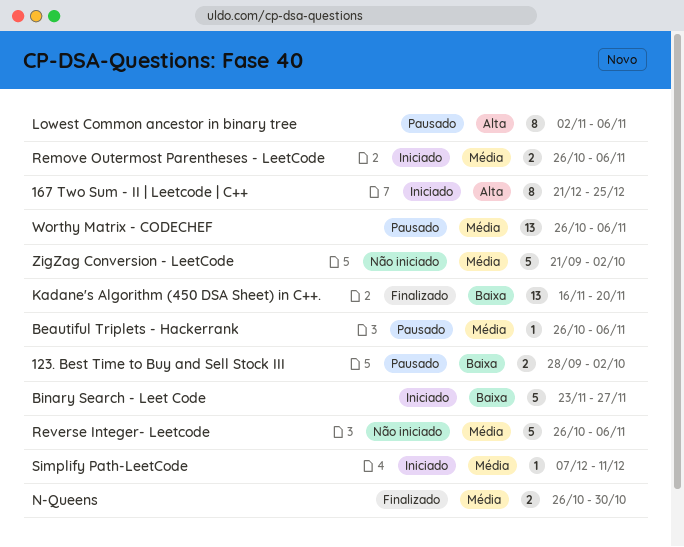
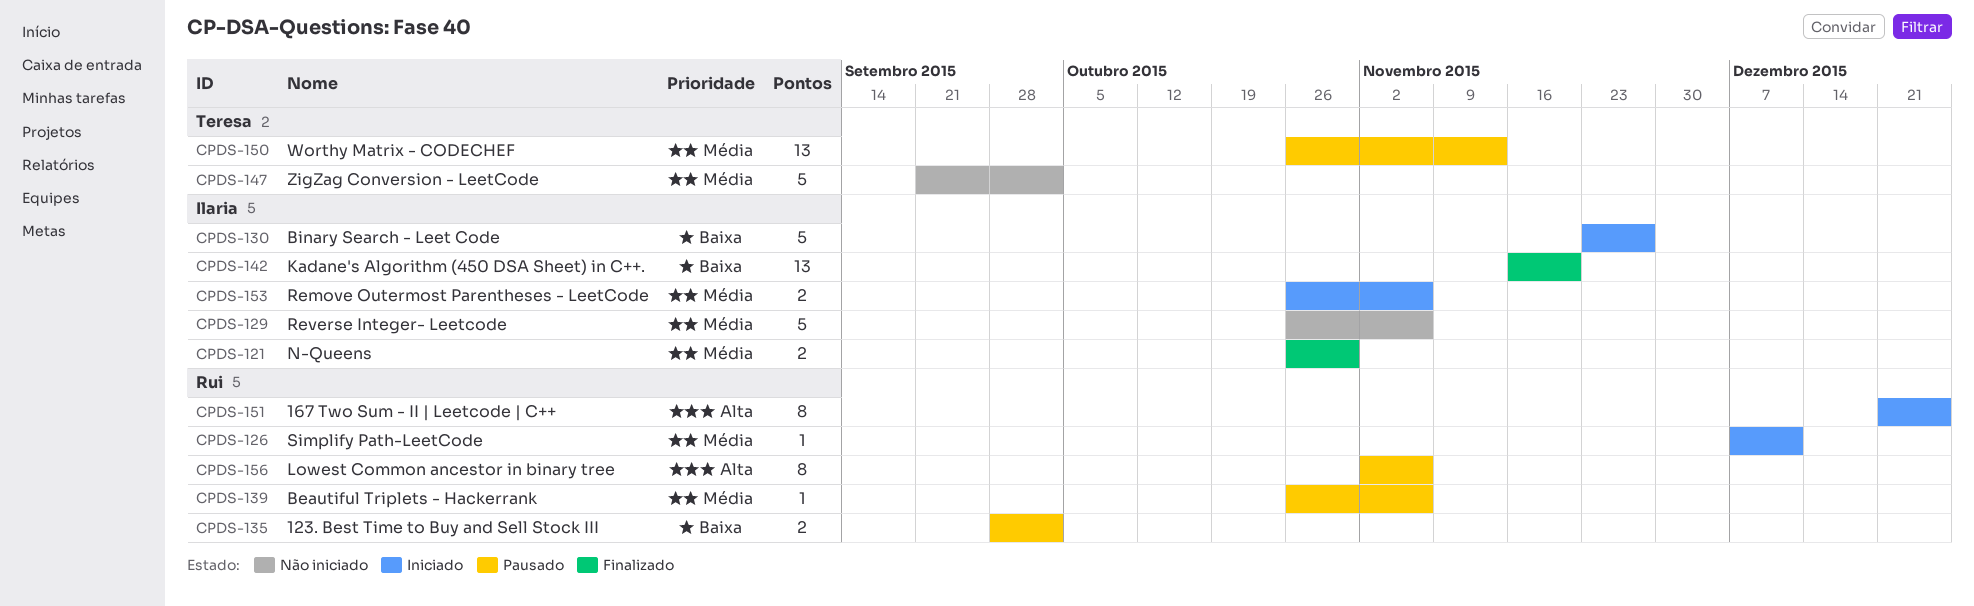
Worthy Matrix - CODECHEF, due: Nov 6 -> Nov 13

